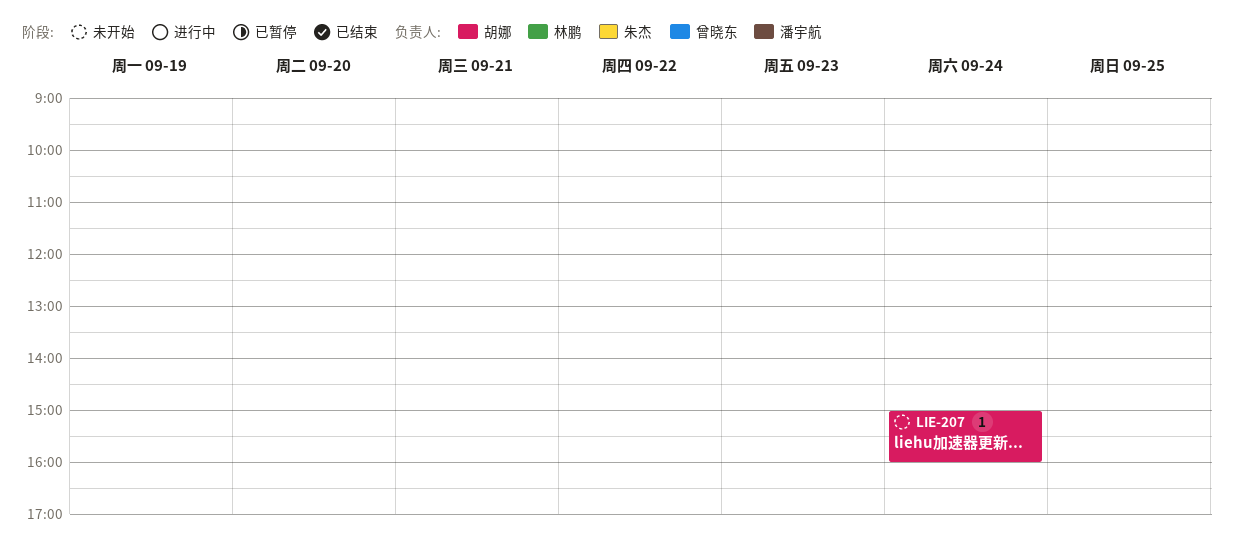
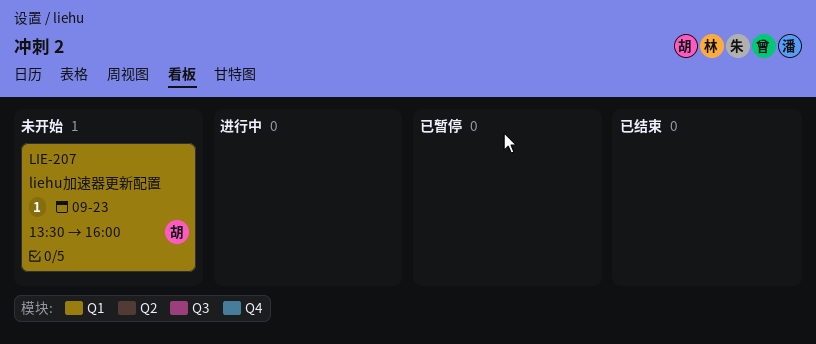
LIE-207, day: Sep 24 -> Sep 23
LIE-207, begins: 15:00 -> 13:30

